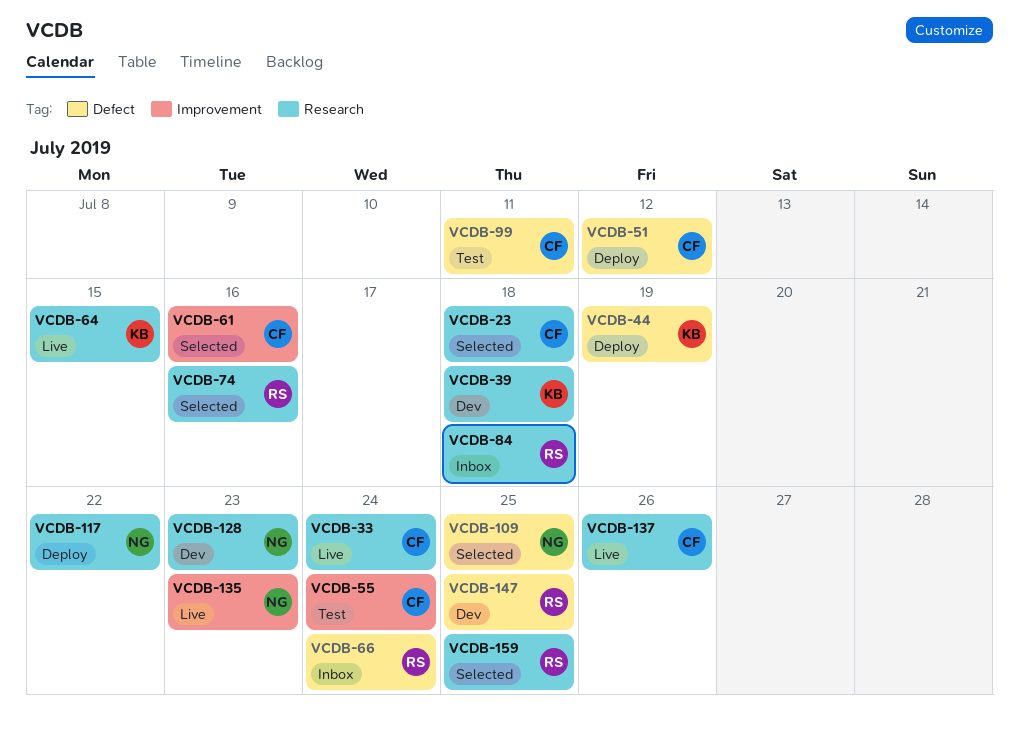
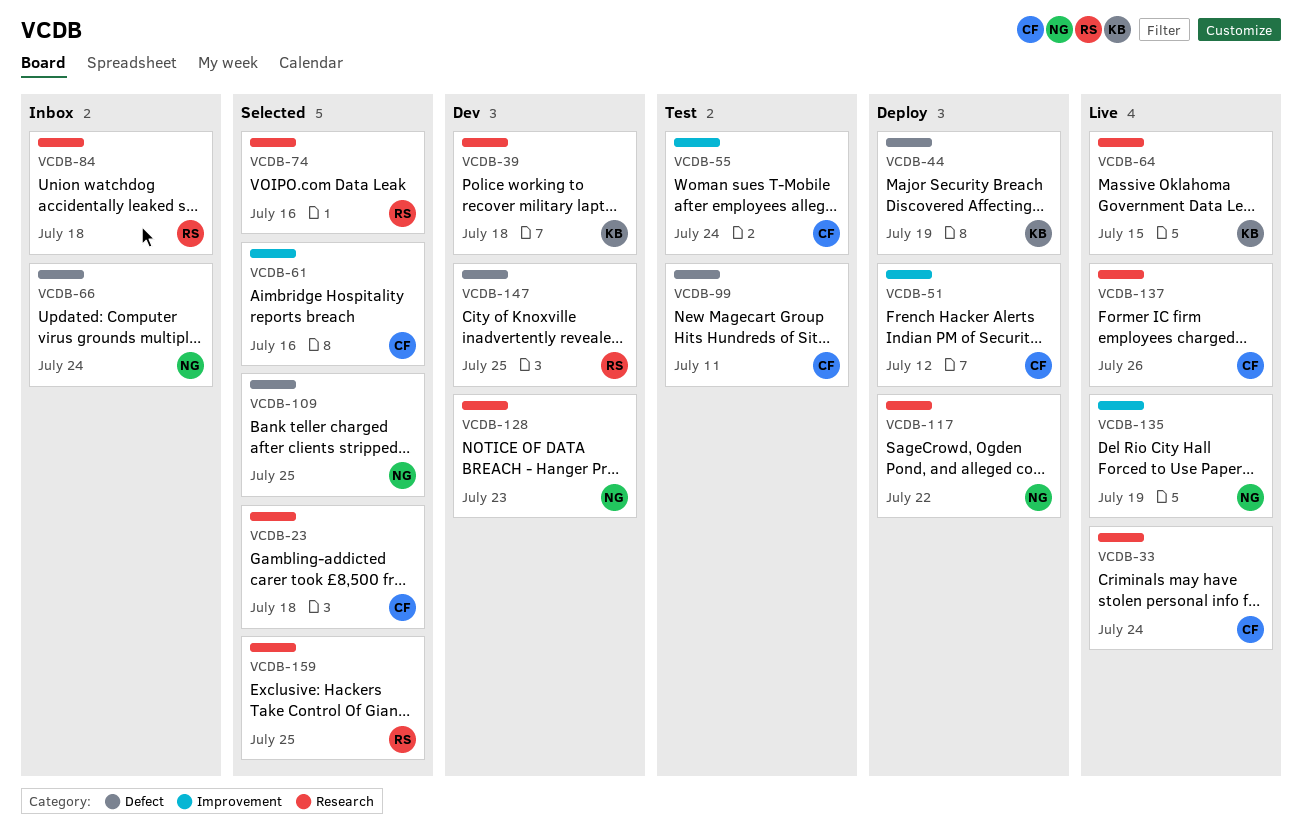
VCDB-51, label: Defect -> Improvement
VCDB-66, owner: RS -> NG
VCDB-135, due: Jul 23 -> Jul 19

